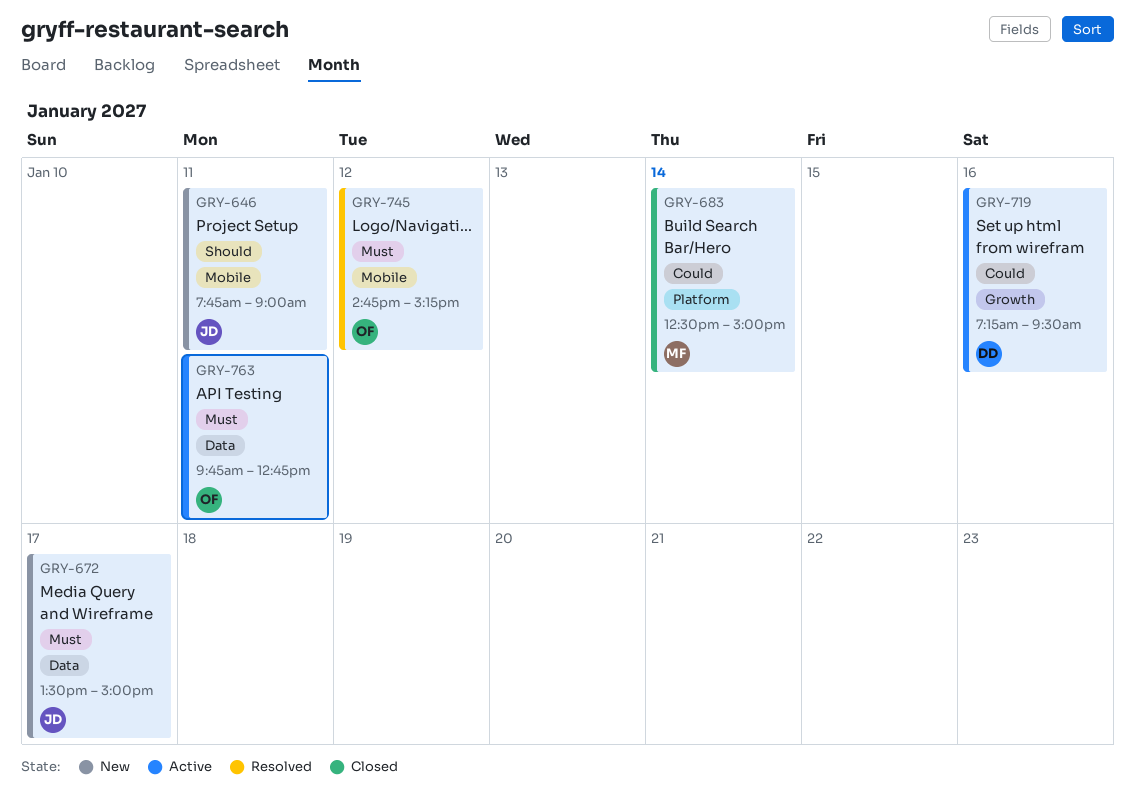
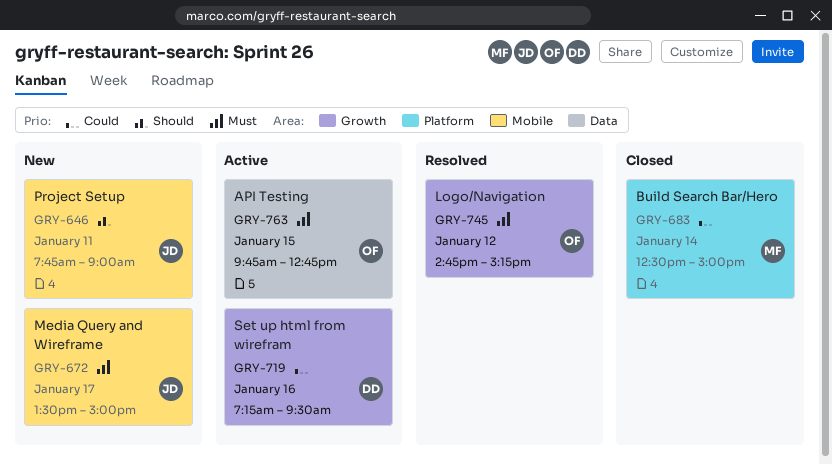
GRY-672, label: Data -> Mobile
GRY-745, label: Mobile -> Growth
GRY-763, day: Jan 11 -> Jan 15

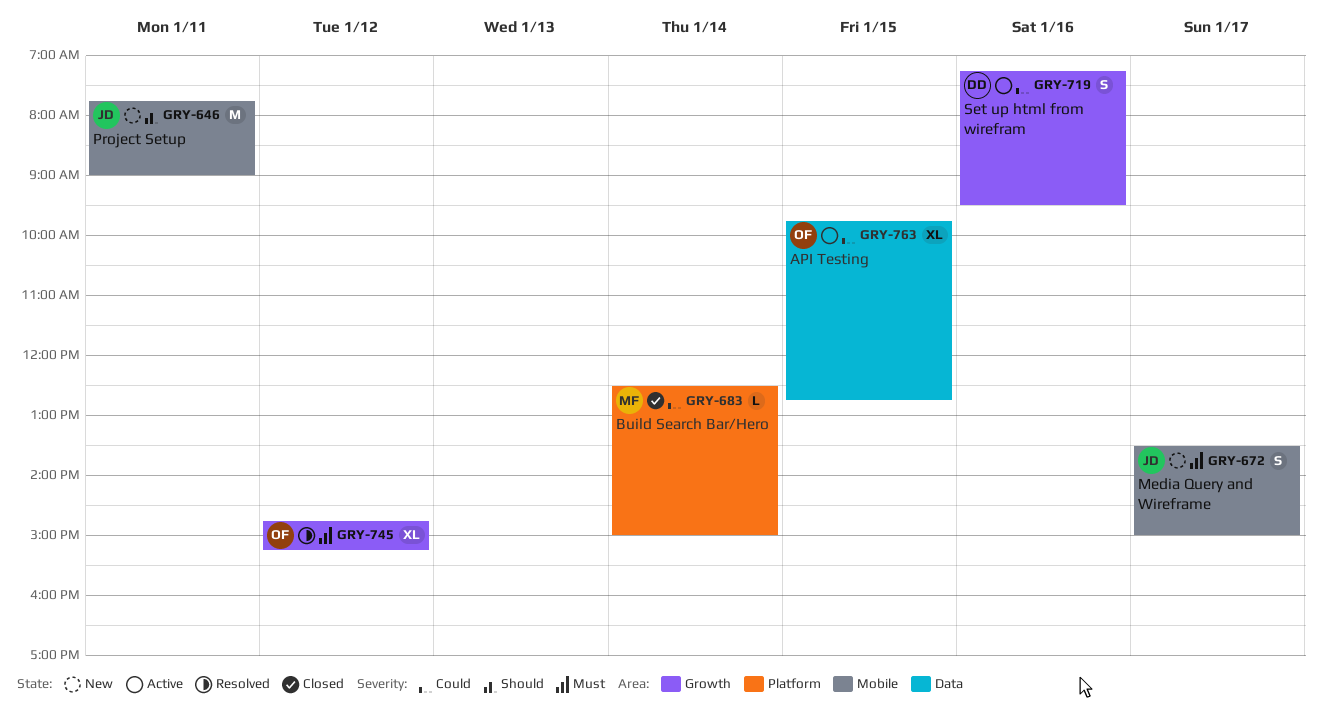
GRY-763, priority: Must -> Could

